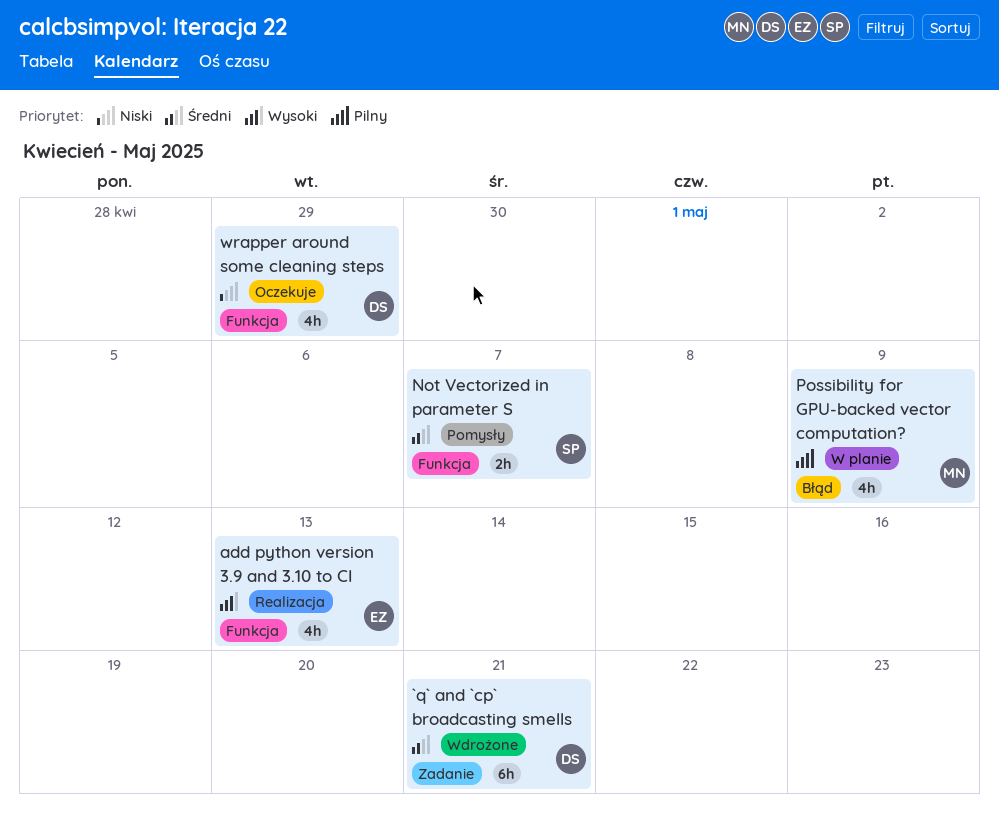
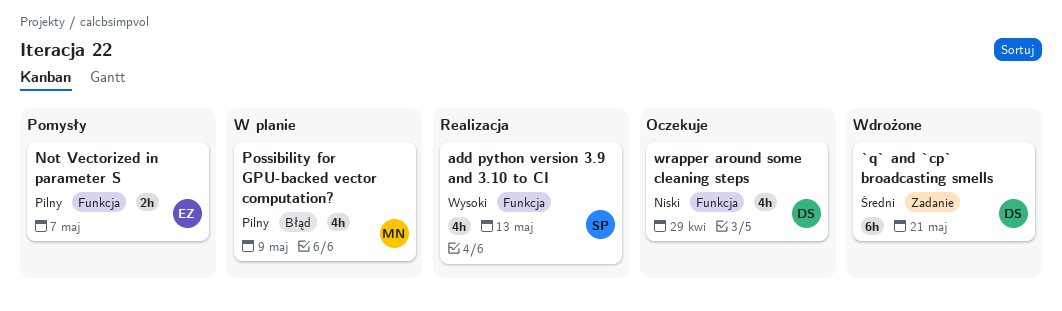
add python version 3.9 and 3.10 to CI, owner: EZ -> SP
Not Vectorized in parameter S, owner: SP -> EZ
Not Vectorized in parameter S, priority: Średni -> Pilny

